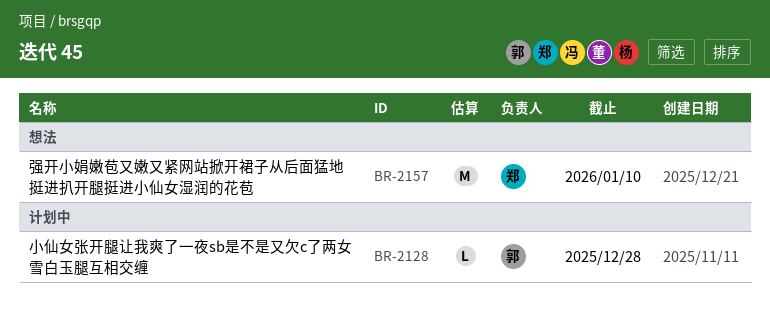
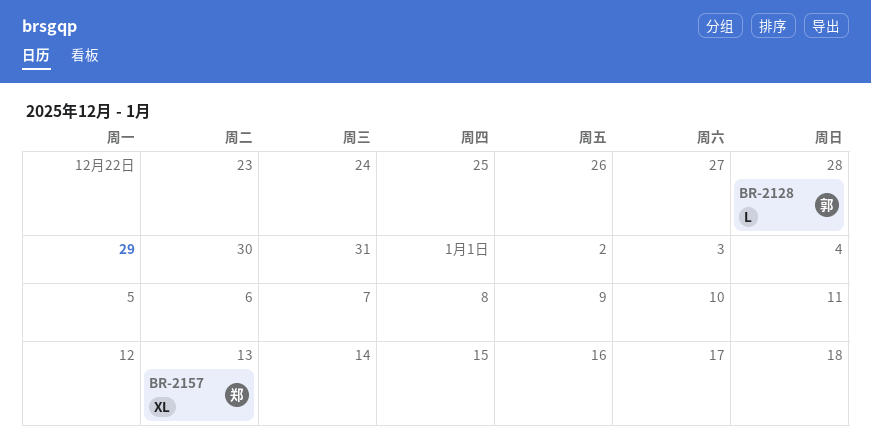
BR-2157, estimate: M -> XL
BR-2157, due: Jan 10 -> Jan 13

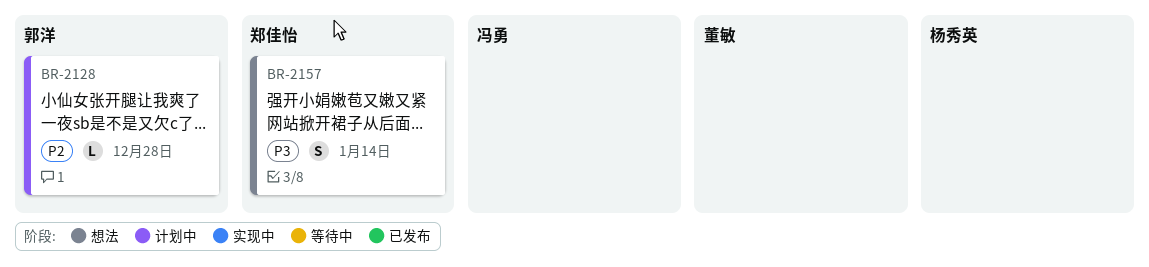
BR-2157, estimate: XL -> S
BR-2157, due: Jan 13 -> Jan 14

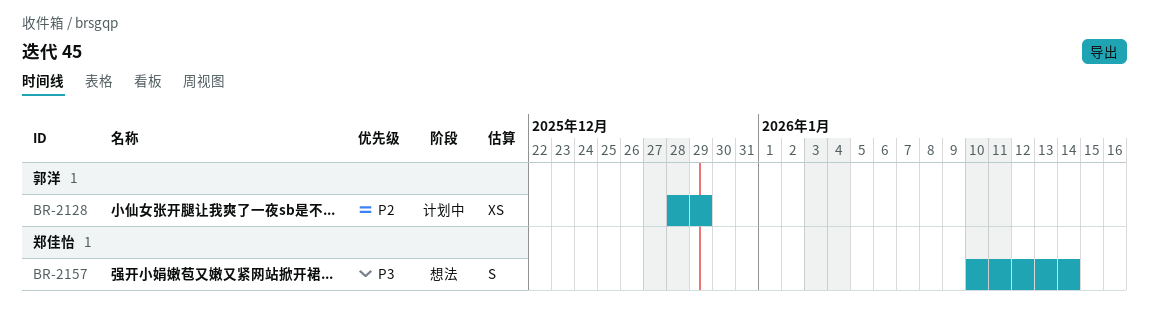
BR-2128, estimate: L -> XS
BR-2128, due: Dec 28 -> Dec 29

